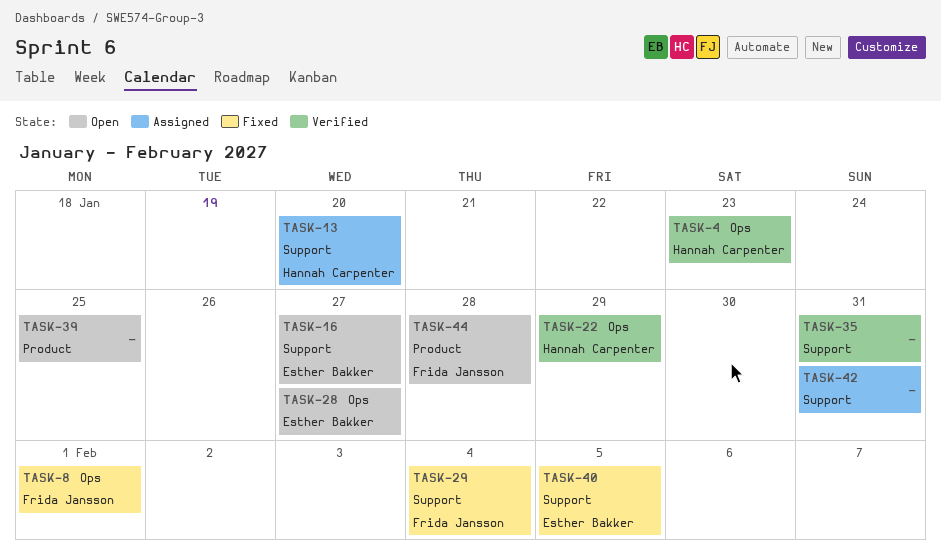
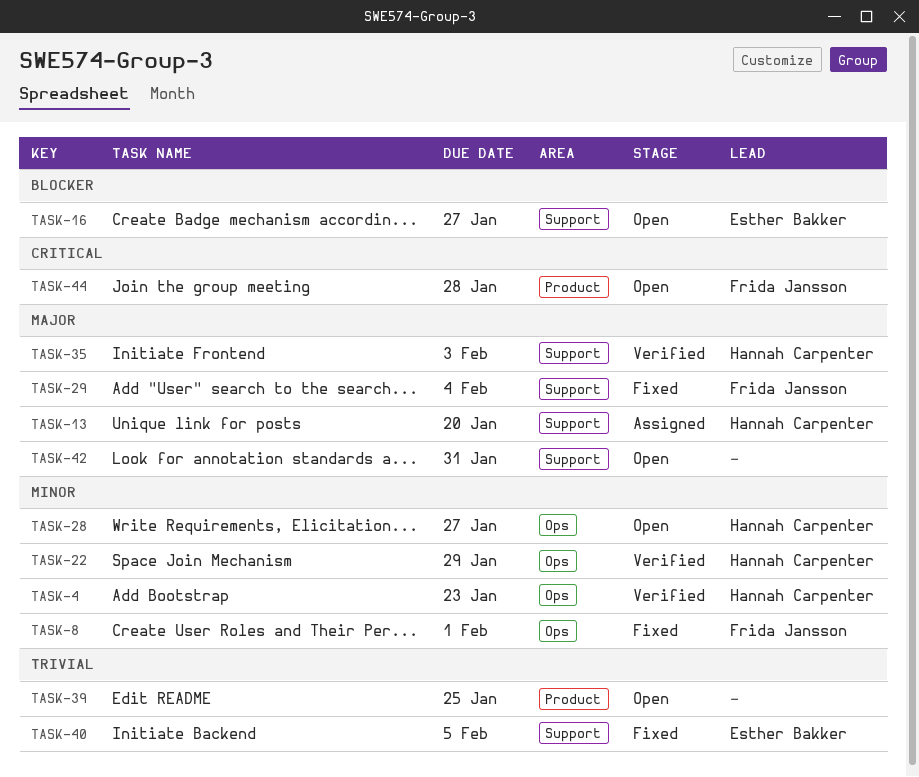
TASK-28, owner: Esther Bakker -> Hannah Carpenter
TASK-35, owner: none -> Hannah Carpenter
TASK-35, due: Jan 31 -> Feb 3
TASK-42, status: Assigned -> Open

